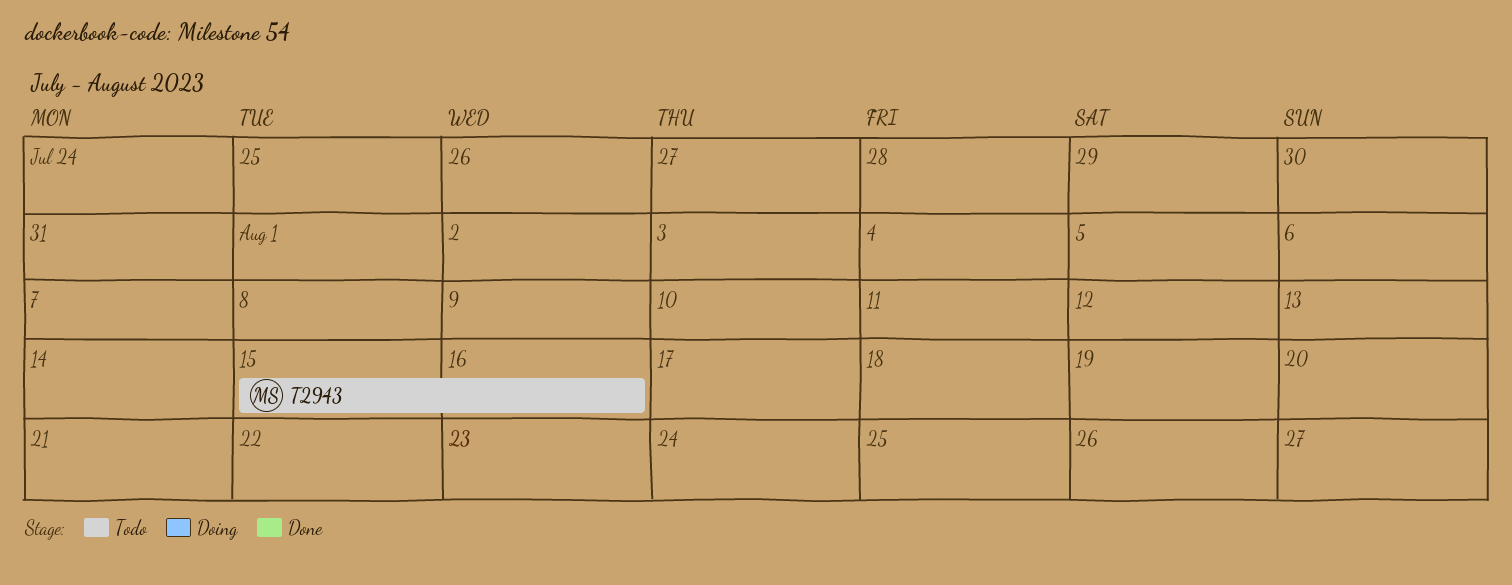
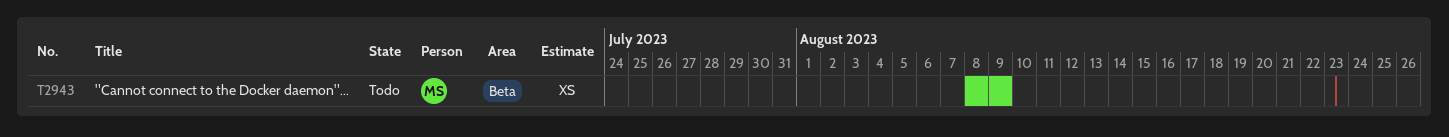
T2943, start: Aug 15 -> Aug 8
T2943, due: Aug 16 -> Aug 9

